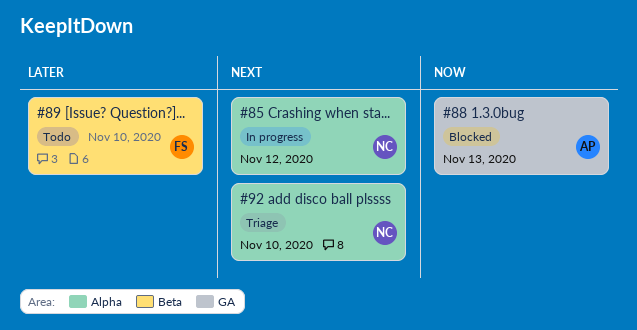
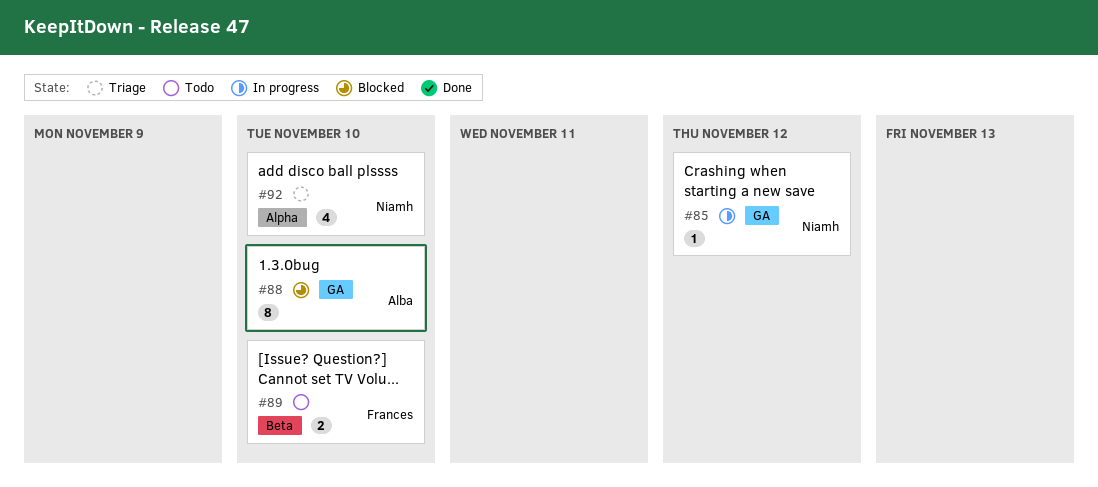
#85, label: Alpha -> GA
#88, due: Nov 13 -> Nov 10

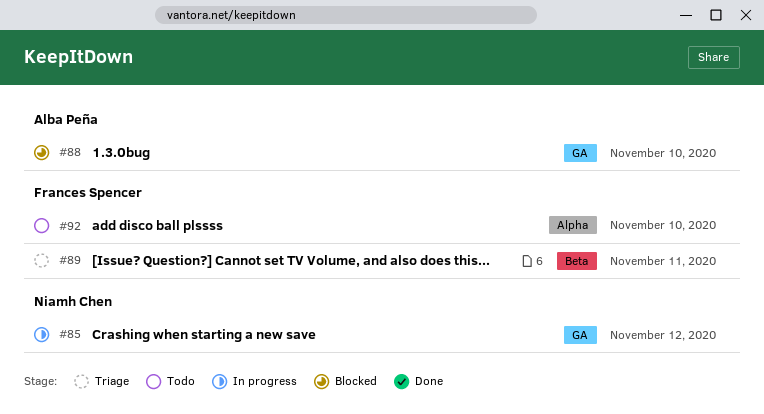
#89, status: Todo -> Triage
#89, due: Nov 10 -> Nov 11
#92, status: Triage -> Todo
#92, owner: Niamh Chen -> Frances Spencer

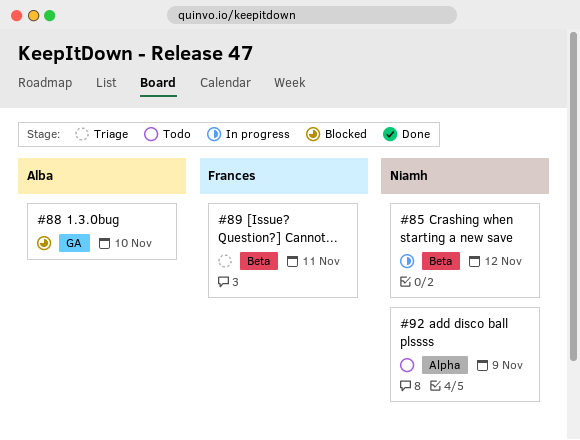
#85, label: GA -> Beta
#92, owner: Frances Spencer -> Niamh Chen
#92, due: Nov 10 -> Nov 9

